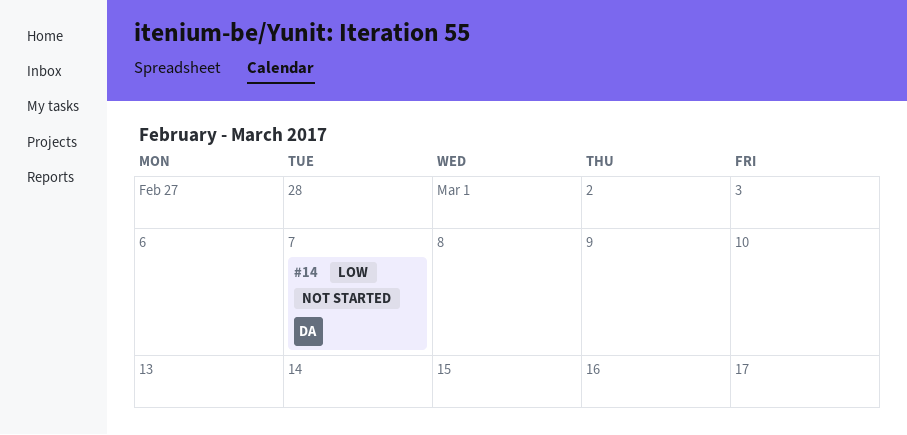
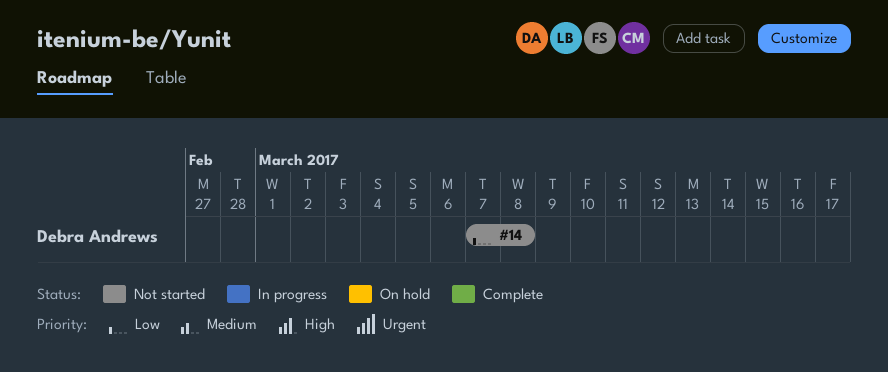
#14, due: Mar 7 -> Mar 8

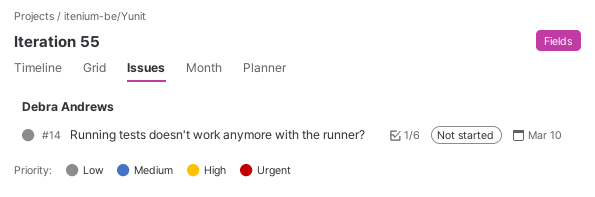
#14, due: Mar 8 -> Mar 10

